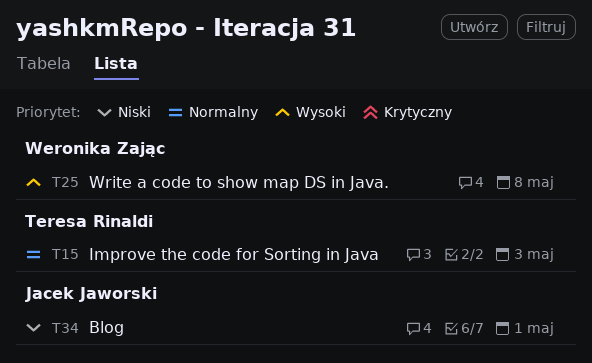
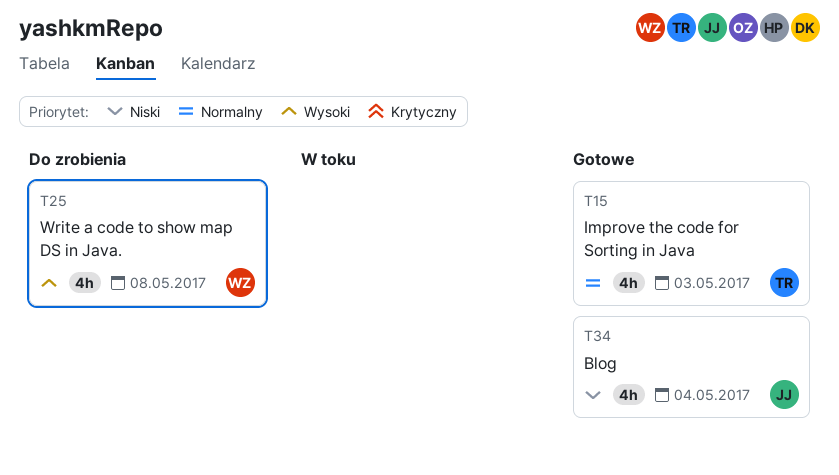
T34, due: May 1 -> May 4

